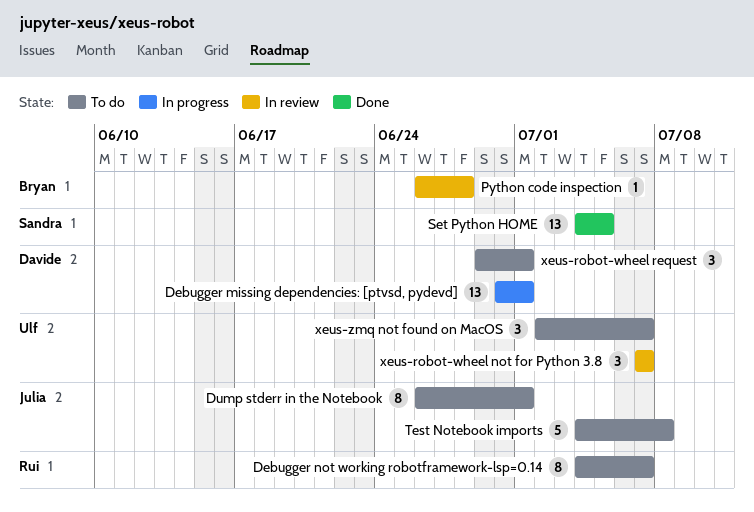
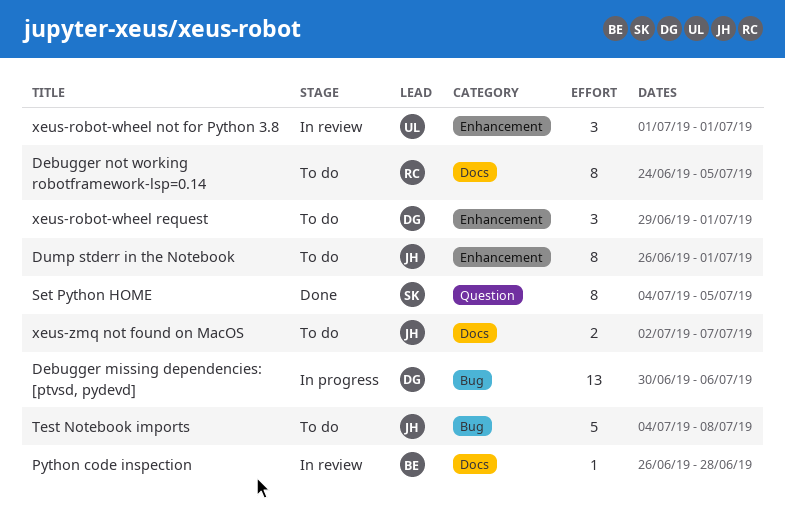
Debugger missing dependencies: [ptvsd, pydevd], due: Jul 1 -> Jul 6
Debugger not working robotframework-lsp=0.14, start: Jul 4 -> Jun 24
Debugger not working robotframework-lsp=0.14, due: Jul 7 -> Jul 5
Set Python HOME, estimate: 13 -> 8
xeus-robot-wheel not for Python 3.8, start: Jul 7 -> Jul 1
xeus-robot-wheel not for Python 3.8, due: Jul 7 -> Jul 1
xeus-zmq not found on MacOS, owner: Ulf -> Julia
xeus-zmq not found on MacOS, estimate: 3 -> 2

